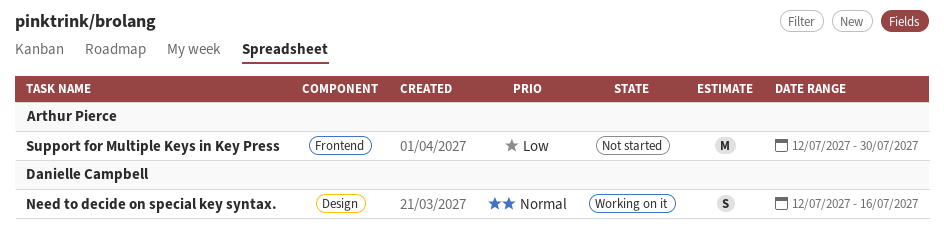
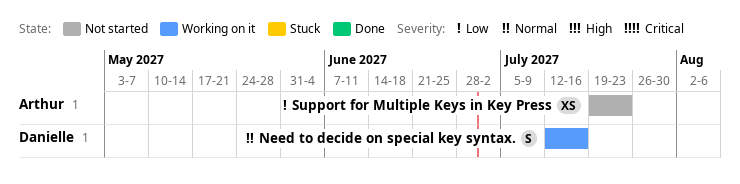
Support for Multiple Keys in Key Press, estimate: M -> XS
Support for Multiple Keys in Key Press, start: Jul 12 -> Jul 19
Support for Multiple Keys in Key Press, due: Jul 30 -> Jul 23

